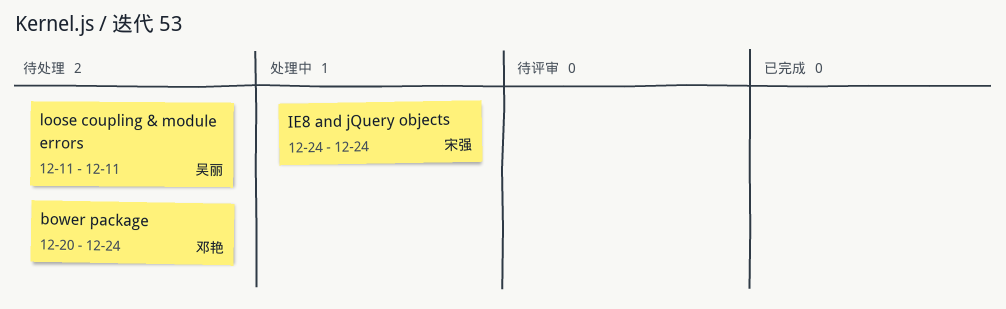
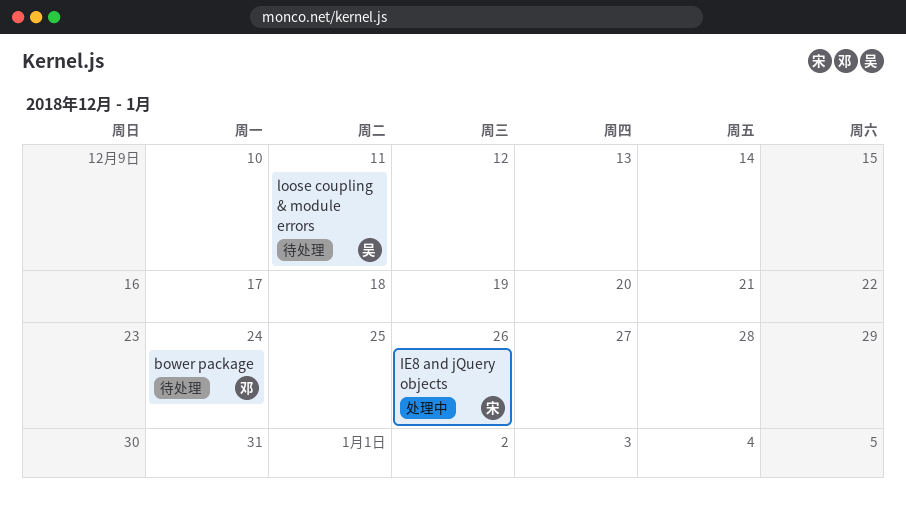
IE8 and jQuery objects, due: Dec 24 -> Dec 26

